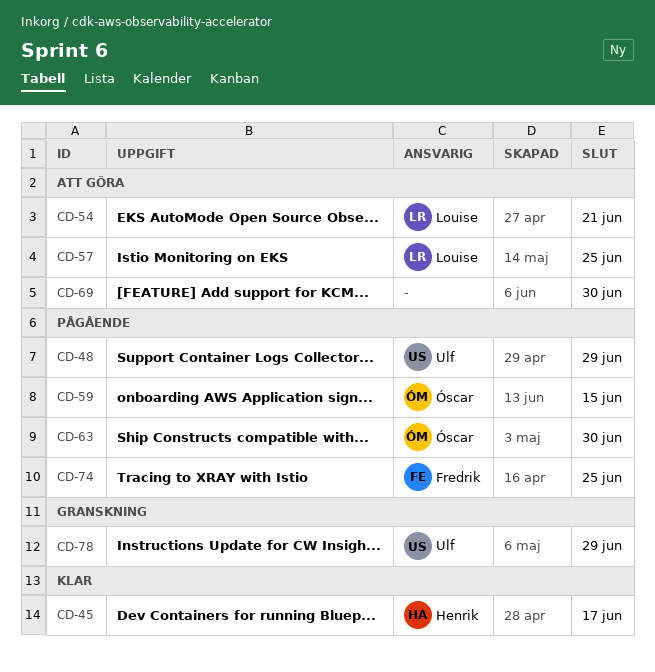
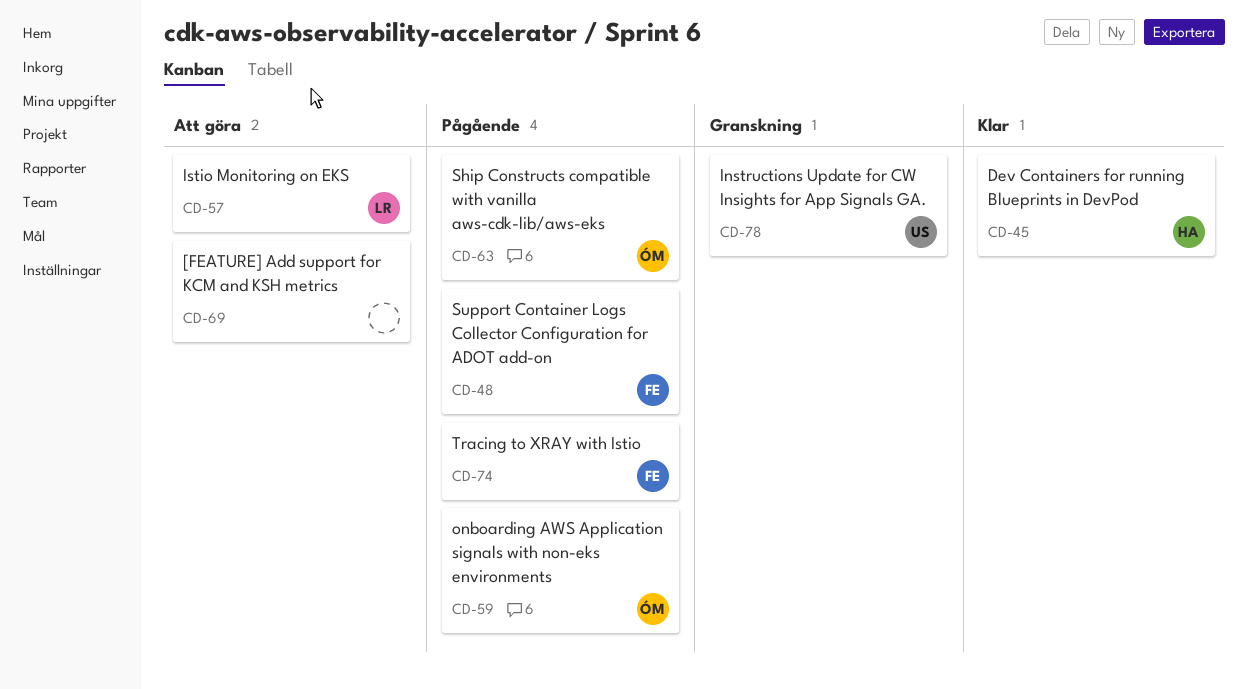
CD-48, owner: Ulf -> Fredrik
CD-54: present -> none

